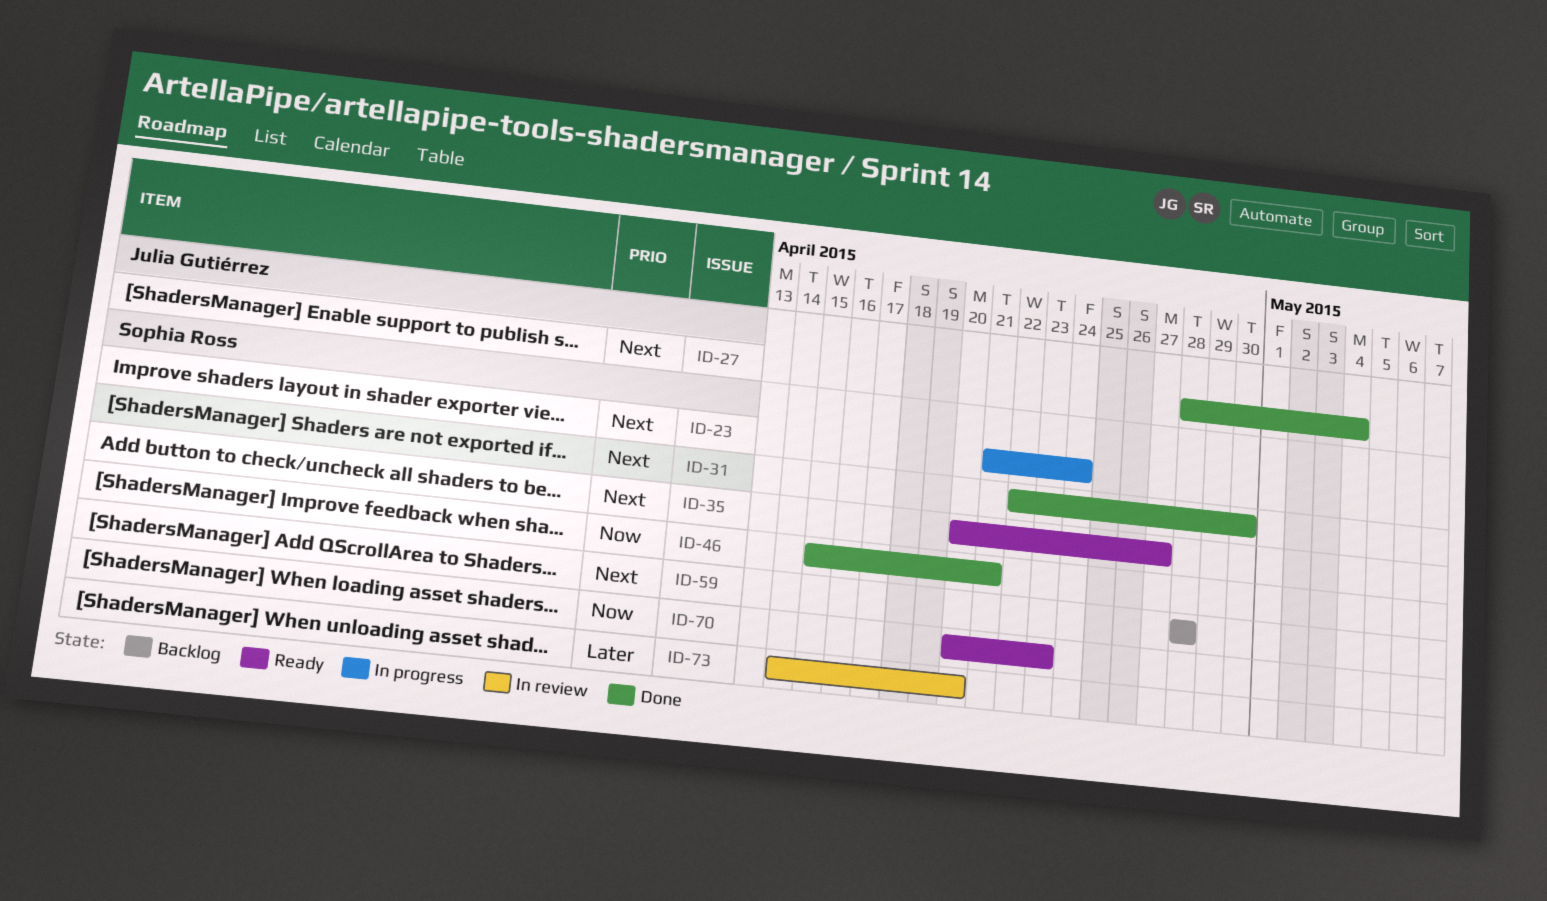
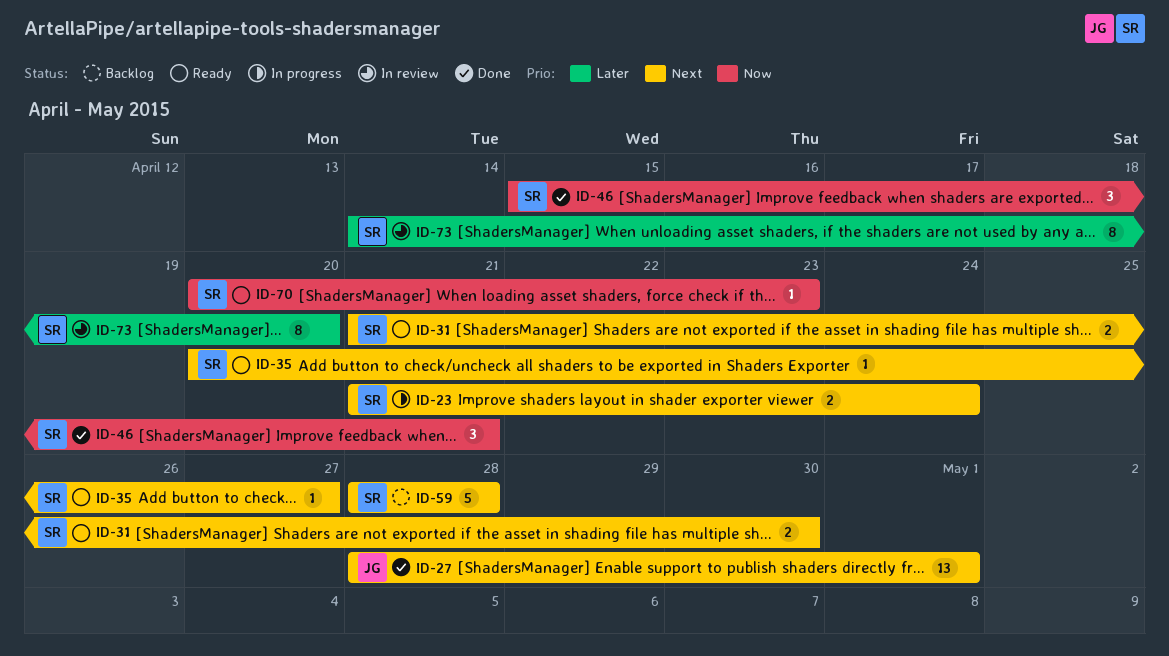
ID-27, due: May 4 -> May 1
ID-31, status: Done -> Ready
ID-31, start: Apr 22 -> Apr 21

